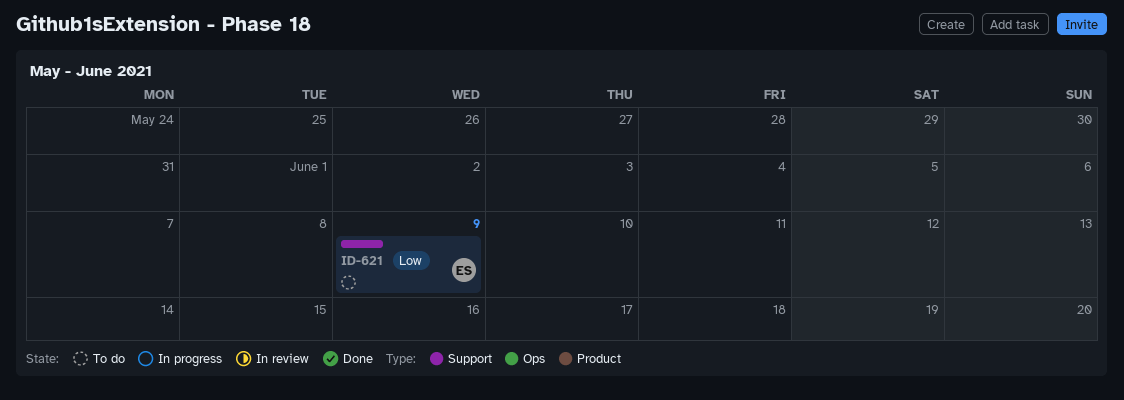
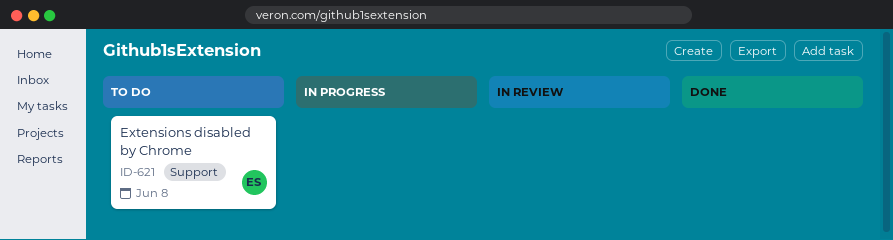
ID-621, due: Jun 9 -> Jun 8

